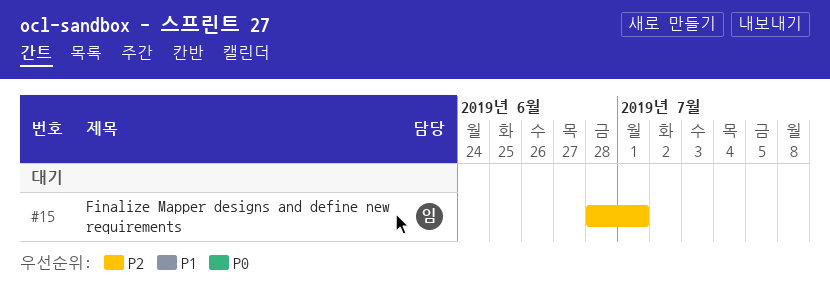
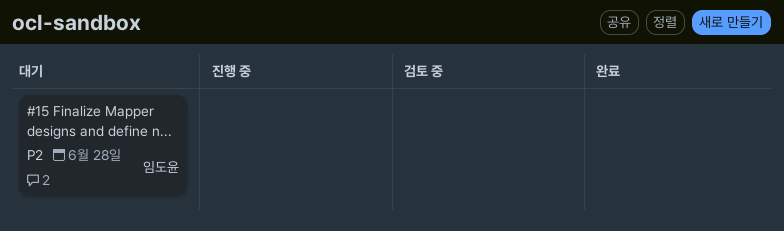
#15, due: Jul 1 -> Jun 28

